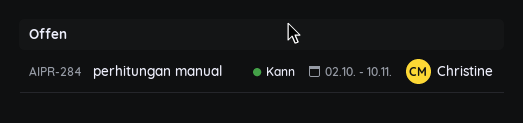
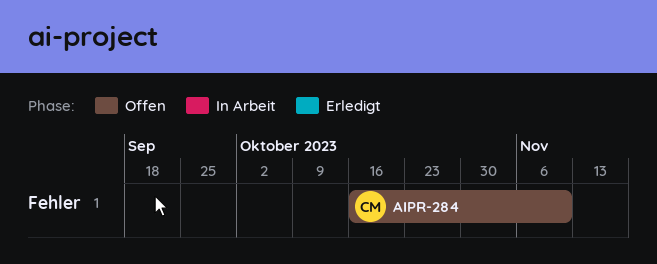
AIPR-284, start: Oct 2 -> Oct 16

